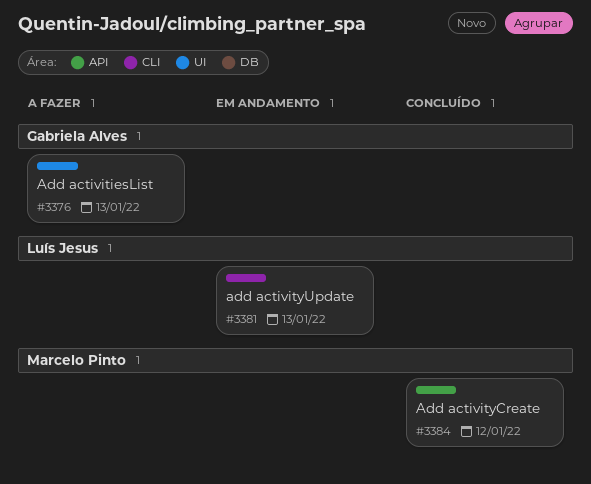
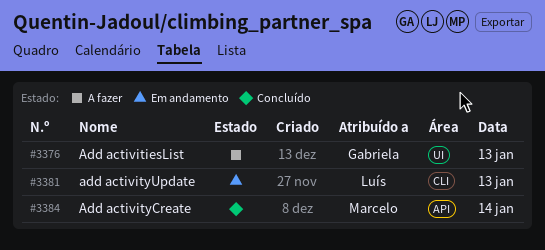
#3384, day: Jan 12 -> Jan 14

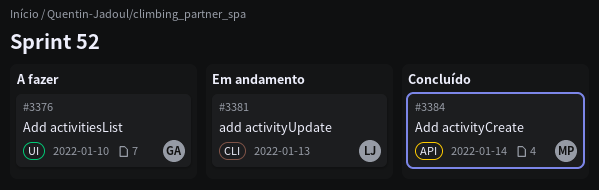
#3376, day: Jan 13 -> Jan 10

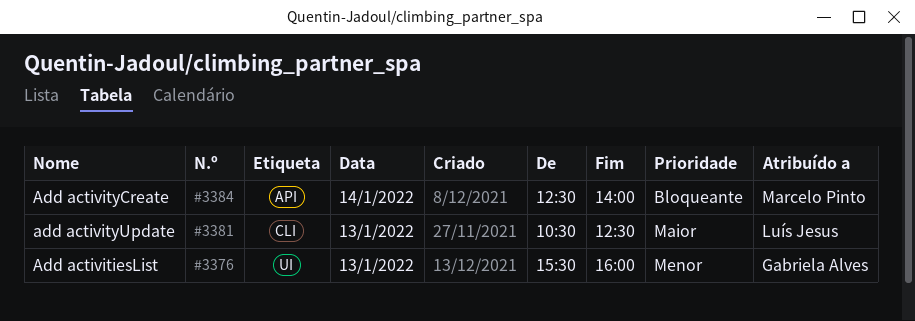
#3376, day: Jan 10 -> Jan 13

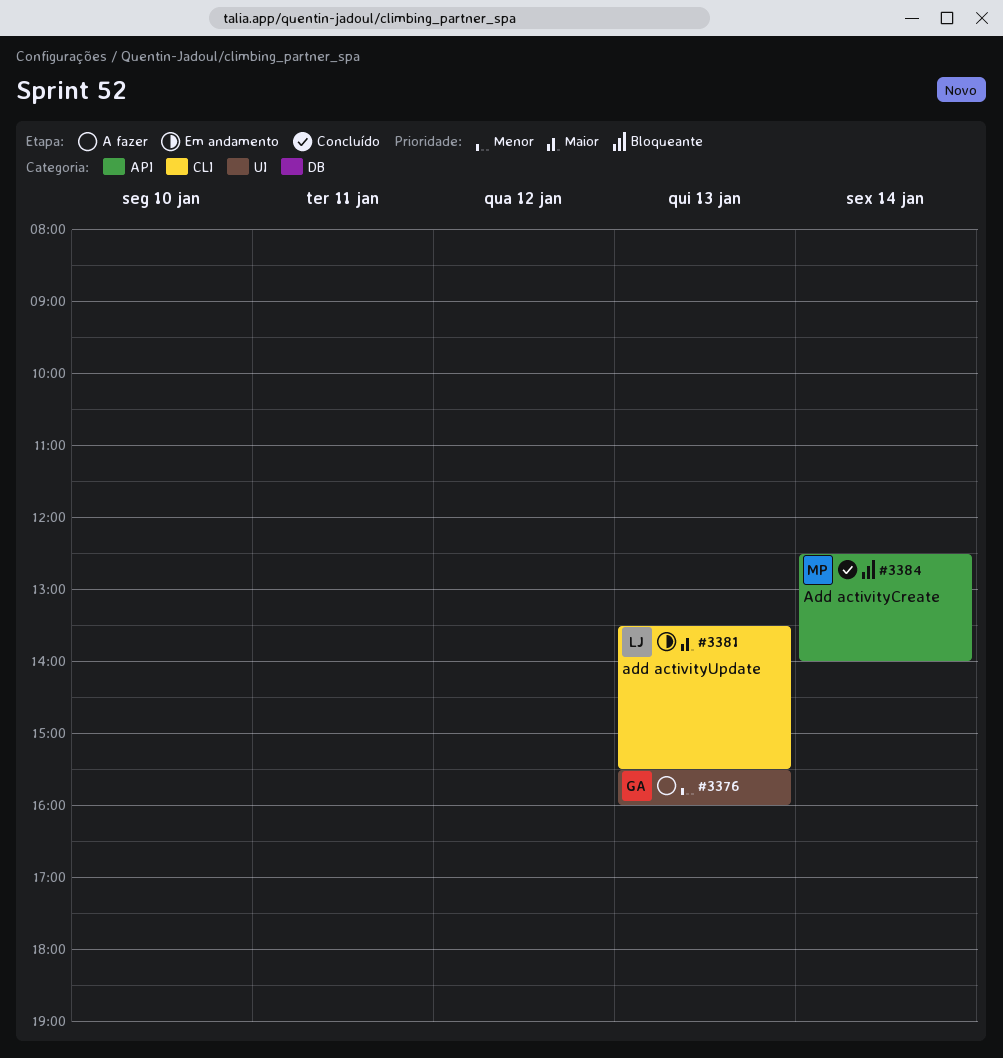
#3381, begins: 10:30 -> 13:30
#3381, ends: 12:30 -> 15:30

